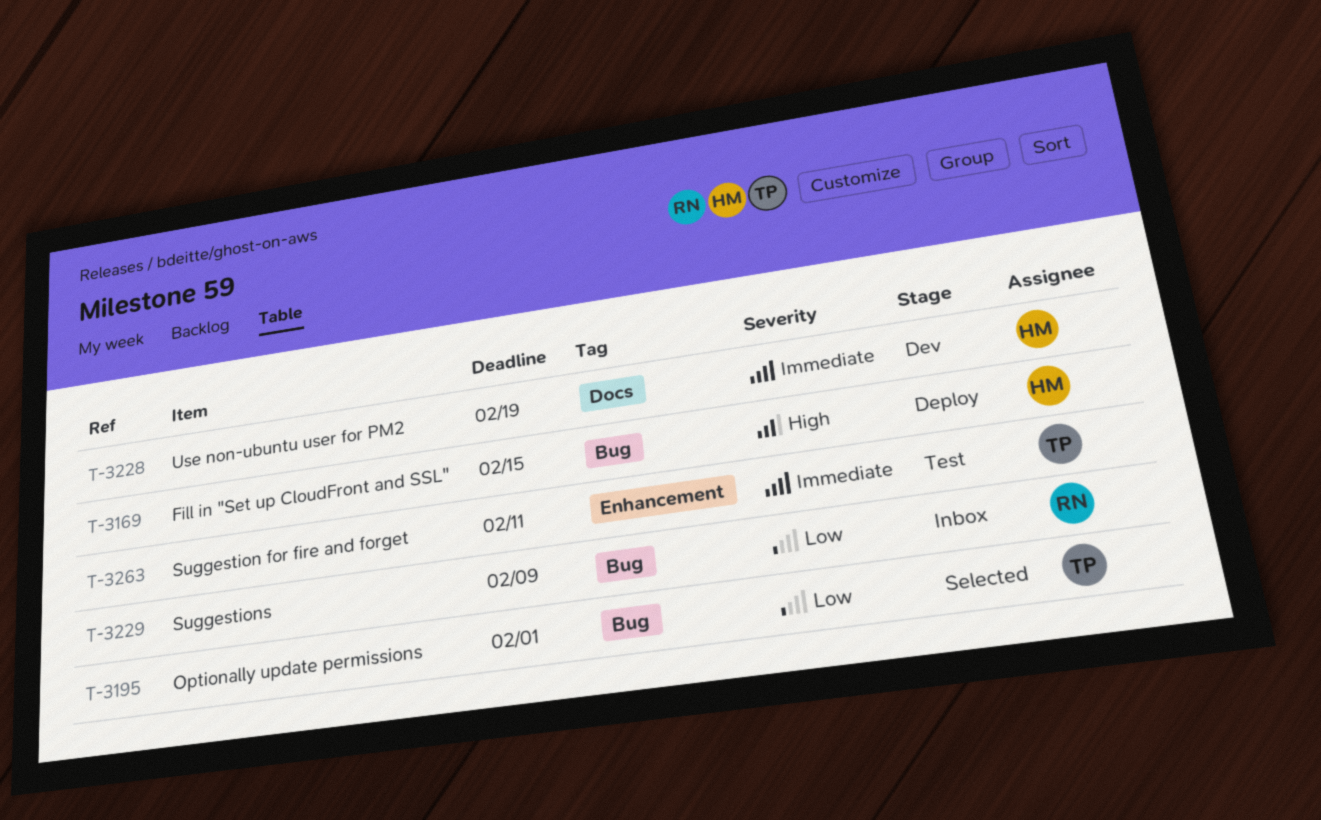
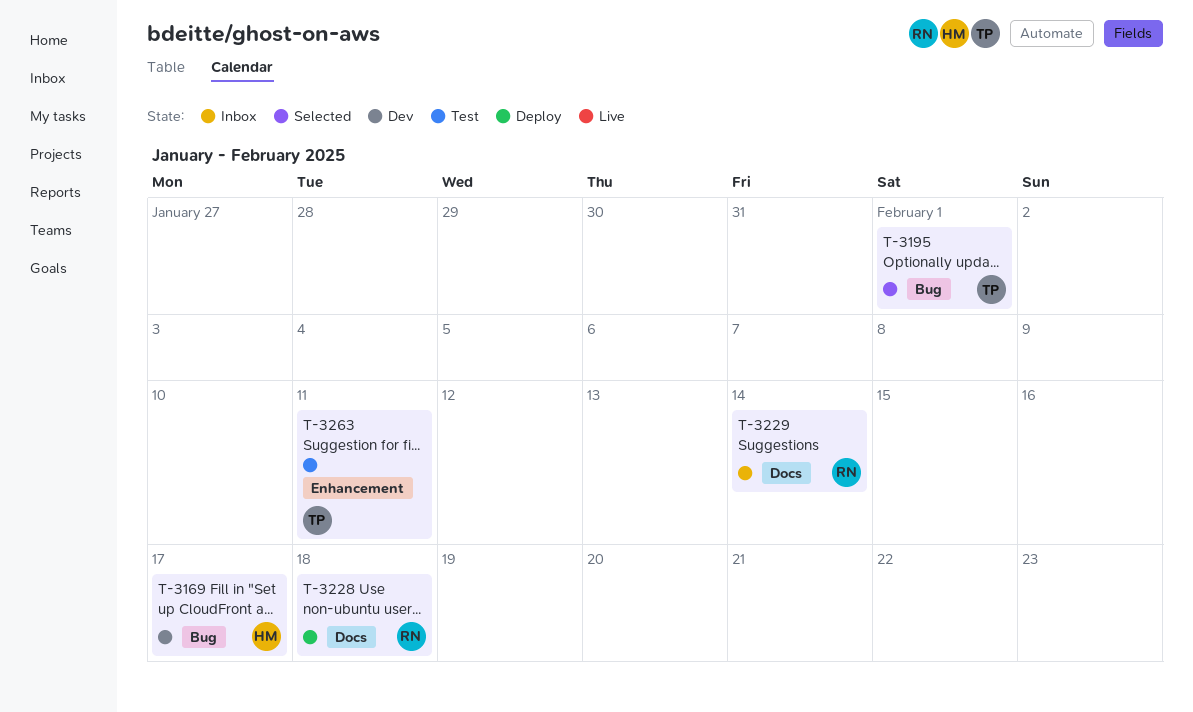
T-3169, status: Deploy -> Dev
T-3169, due: Feb 15 -> Feb 17
T-3228, status: Dev -> Deploy
T-3228, owner: HM -> RN
T-3228, due: Feb 19 -> Feb 18
T-3229, label: Bug -> Docs
T-3229, due: Feb 9 -> Feb 14

